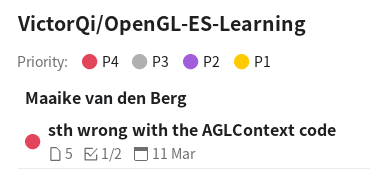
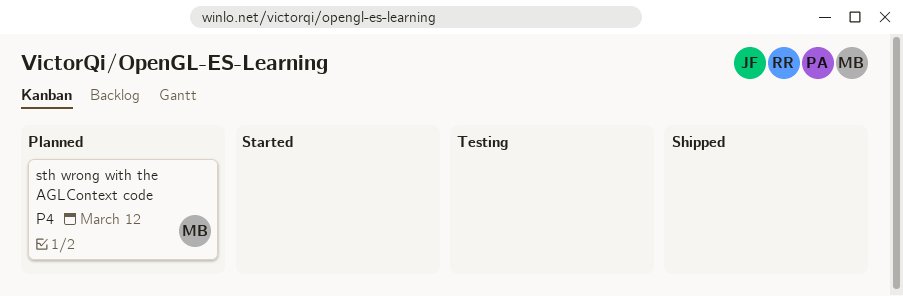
sth wrong with the AGLContext code, due: Mar 11 -> Mar 12

